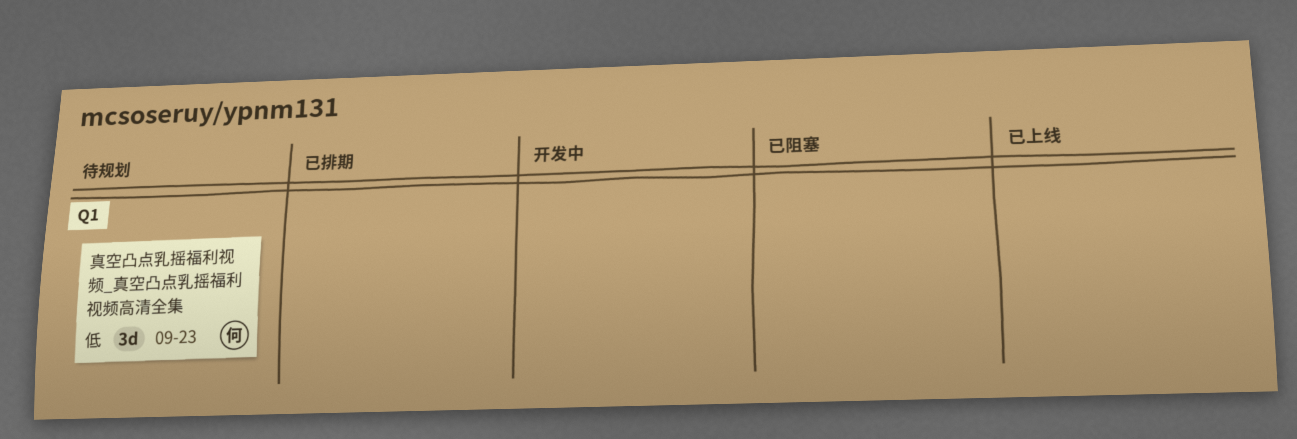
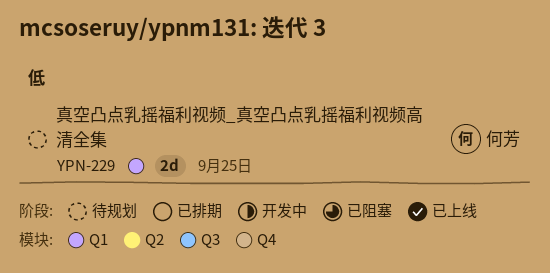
真空凸点乳摇福利视频_真空凸点乳摇福利视频高清全集, estimate: 3d -> 2d
真空凸点乳摇福利视频_真空凸点乳摇福利视频高清全集, due: Sep 23 -> Sep 25

